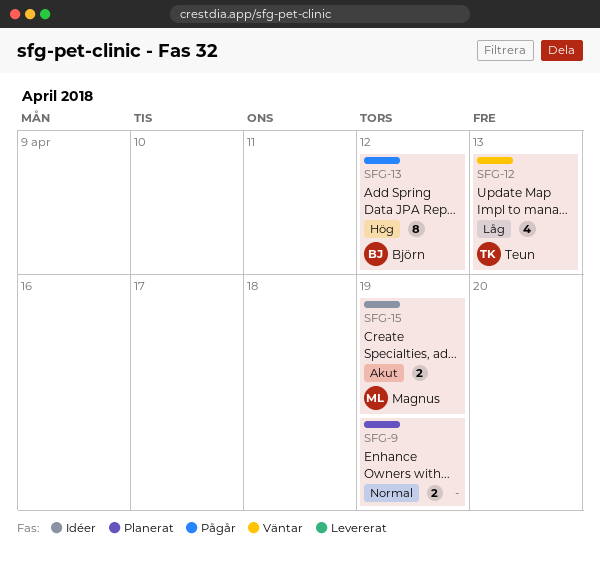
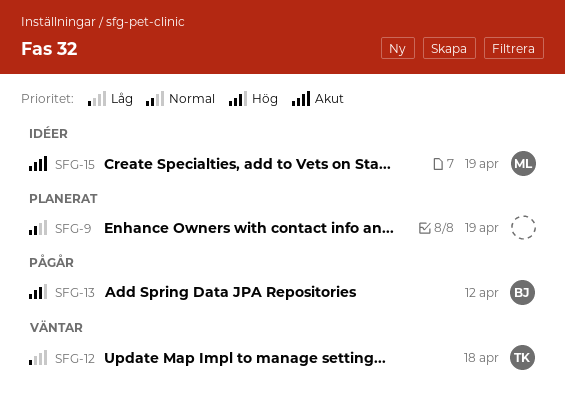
SFG-12, due: Apr 13 -> Apr 18

